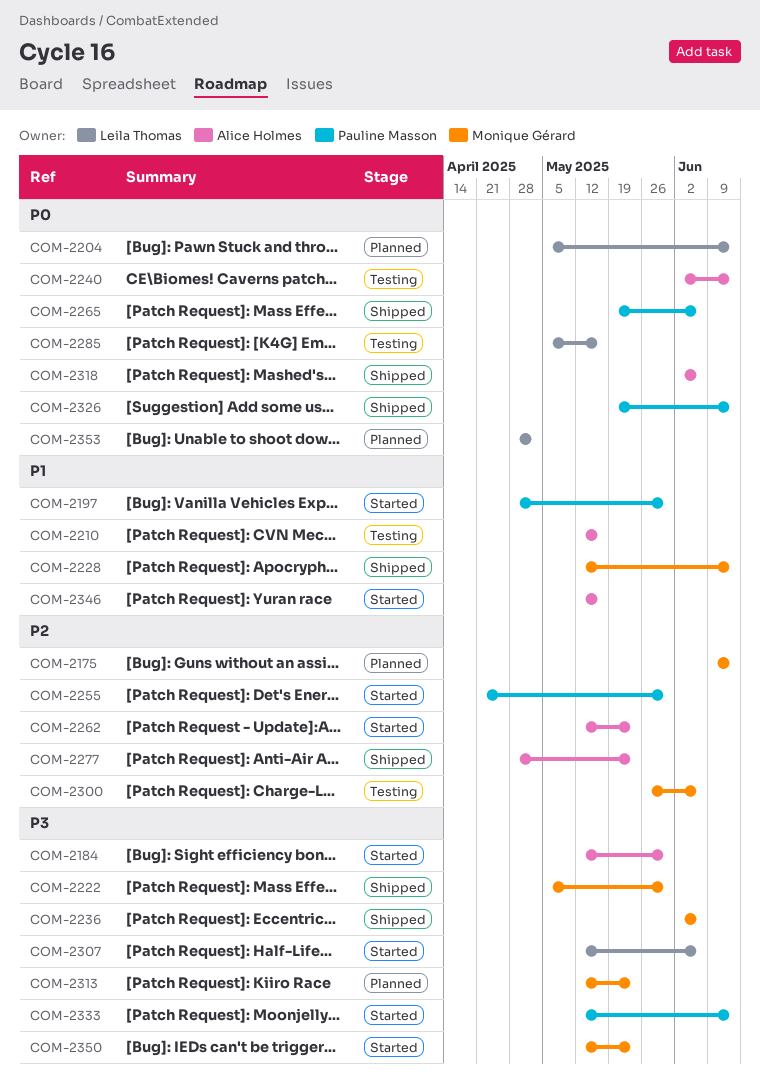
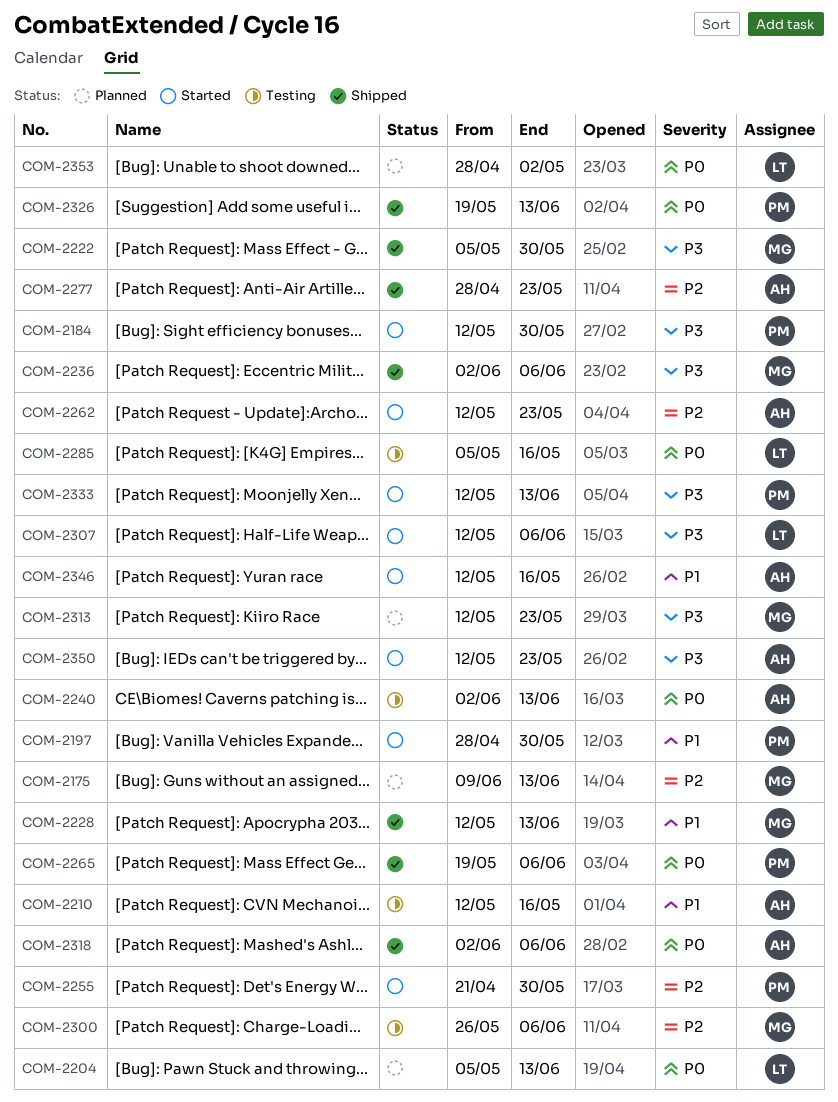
COM-2184, owner: Alice Holmes -> Pauline Masson
COM-2350, owner: Monique Gérard -> Alice Holmes

